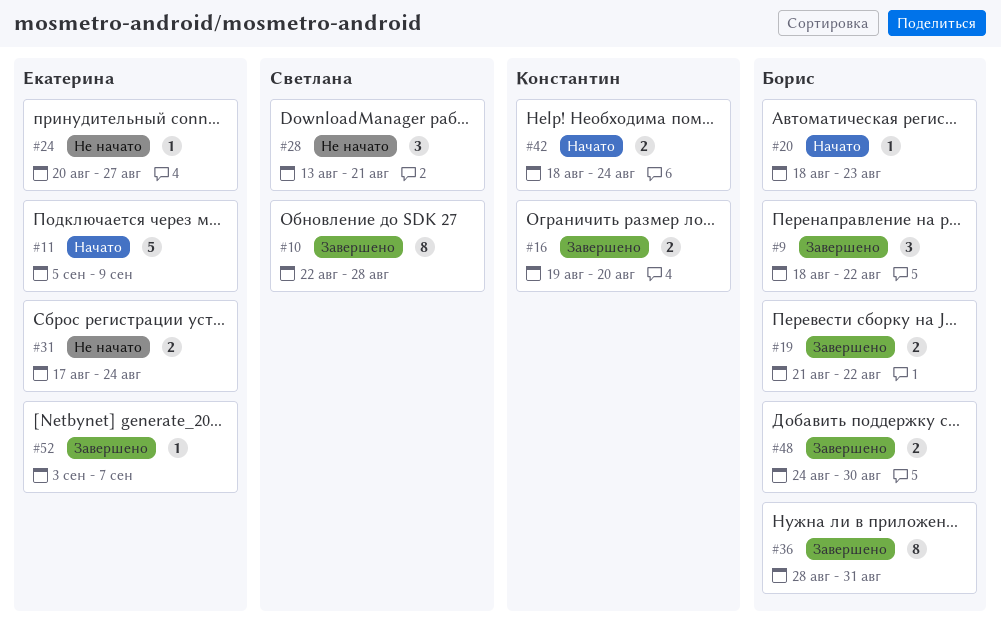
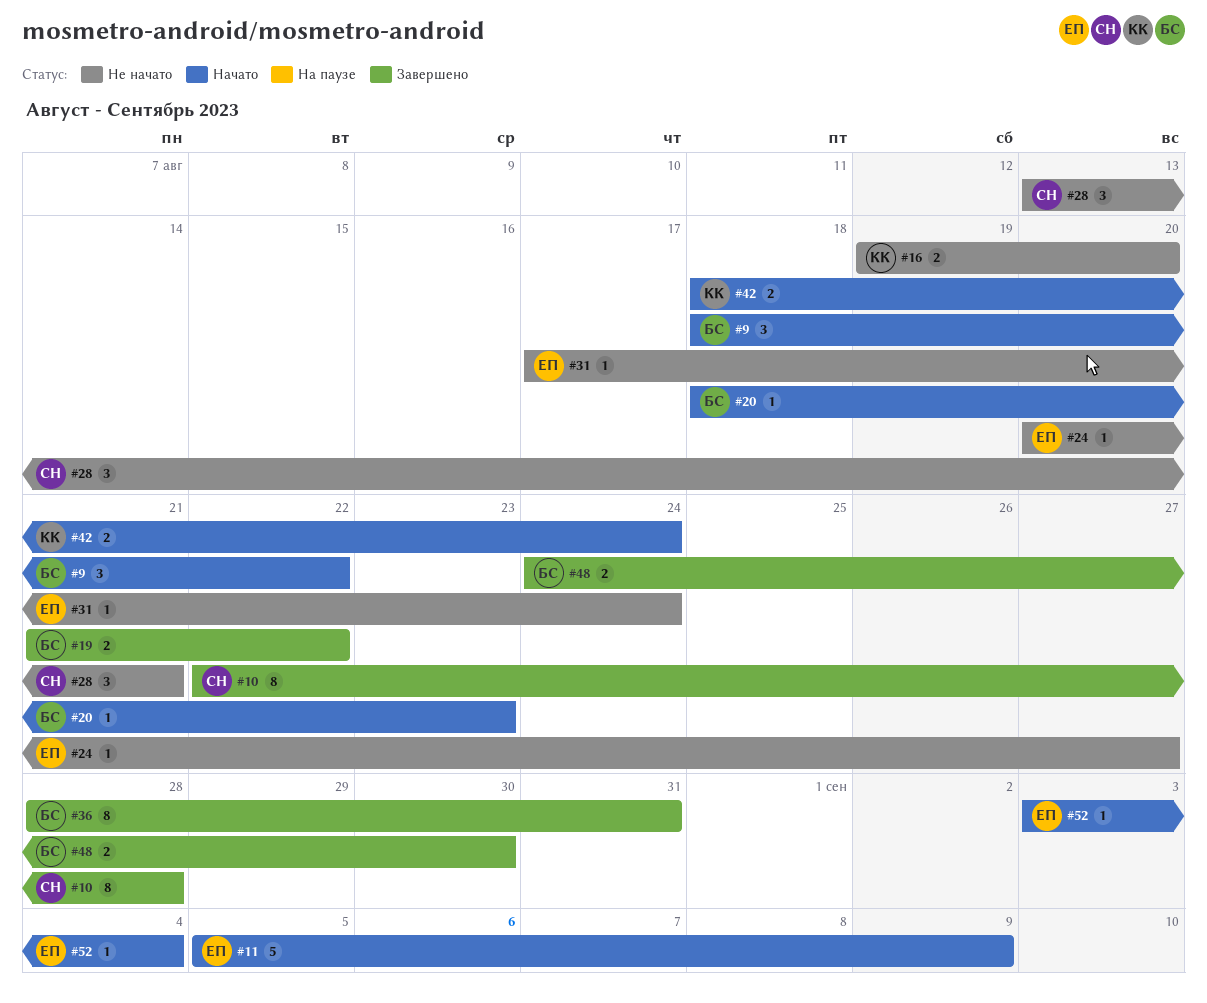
#9, status: Завершено -> Начато
#16, status: Завершено -> Не начато
#31, estimate: 2 -> 1
#52, status: Завершено -> Начато
#52, due: Sep 7 -> Sep 4

